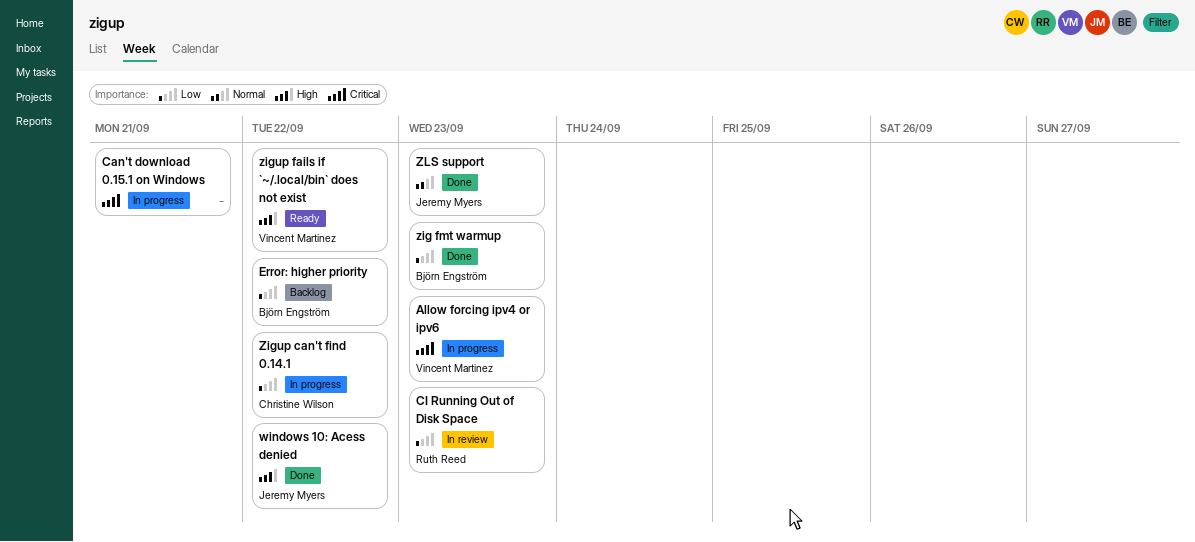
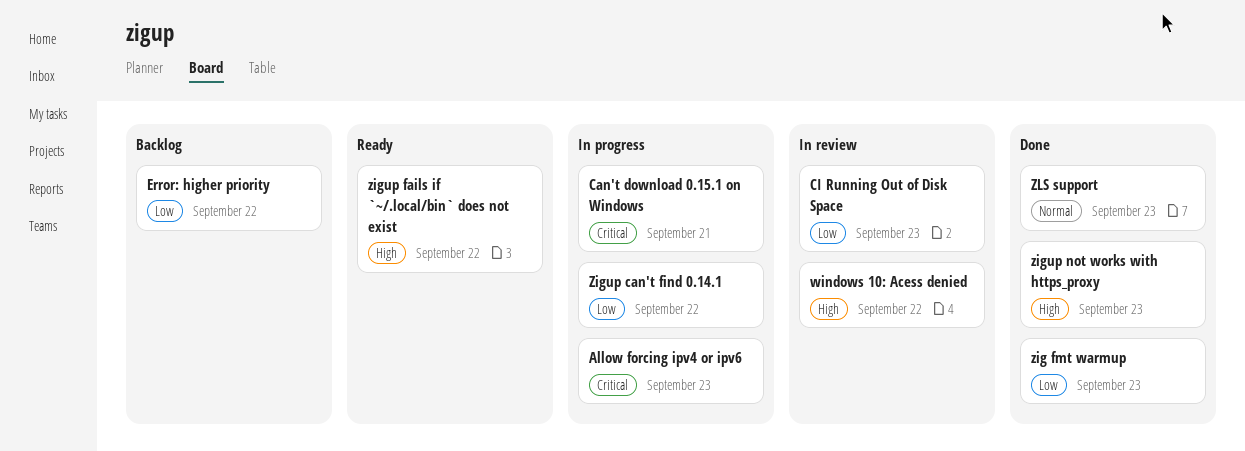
windows 10: Acess denied, status: Done -> In review
zigup not works with https_proxy: none -> present

